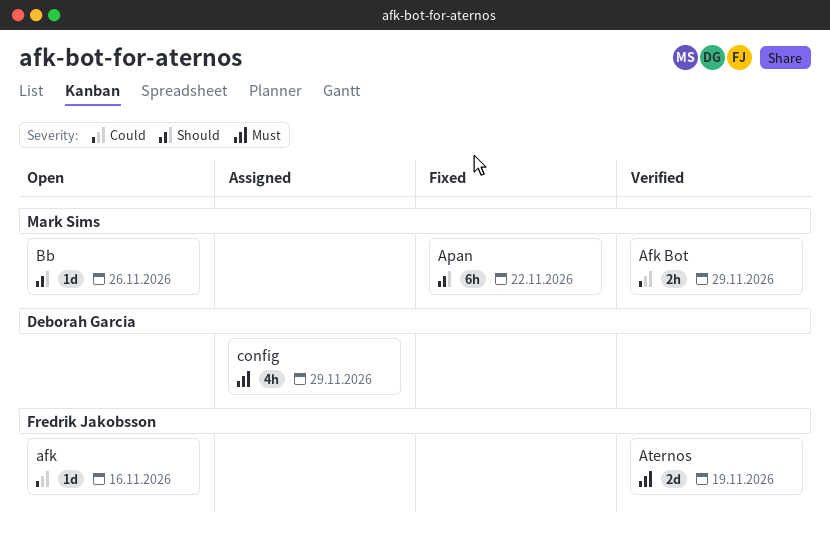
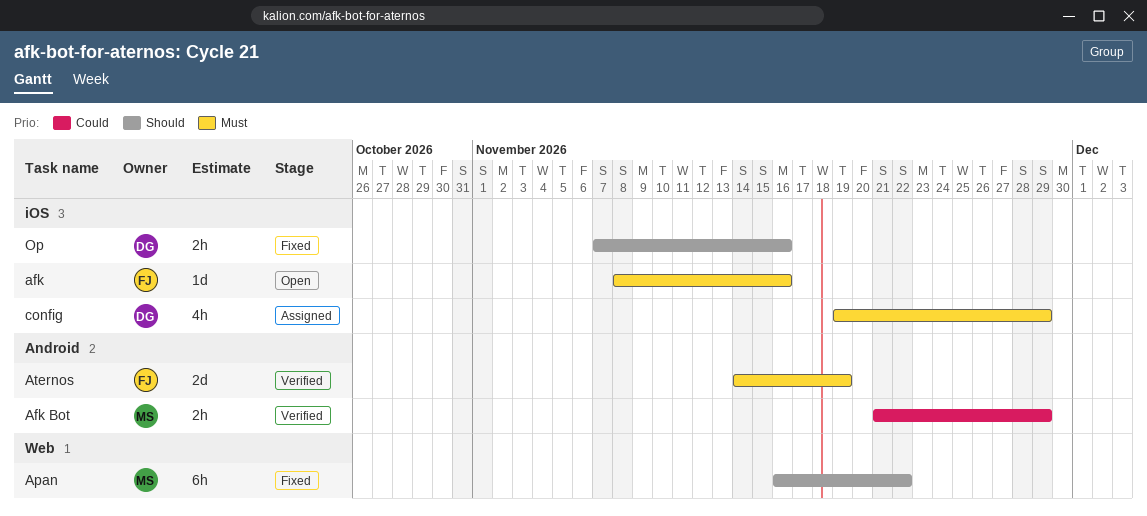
afk, priority: Could -> Must
Bb: present -> none
Op: none -> present

